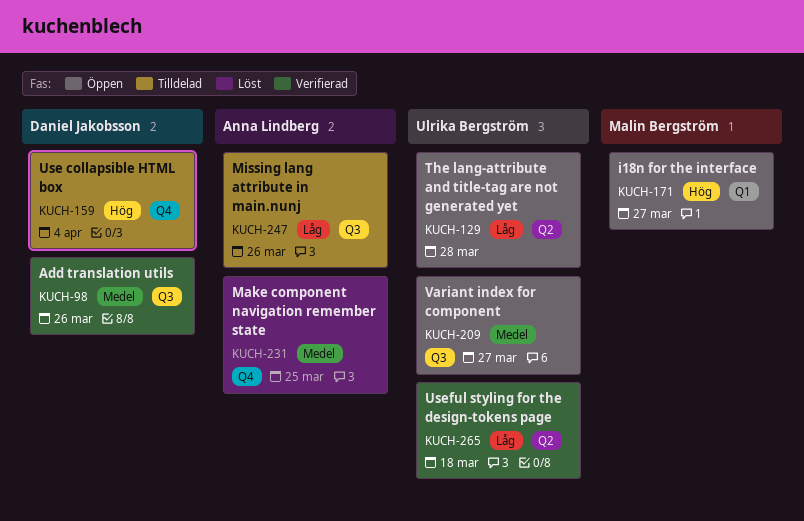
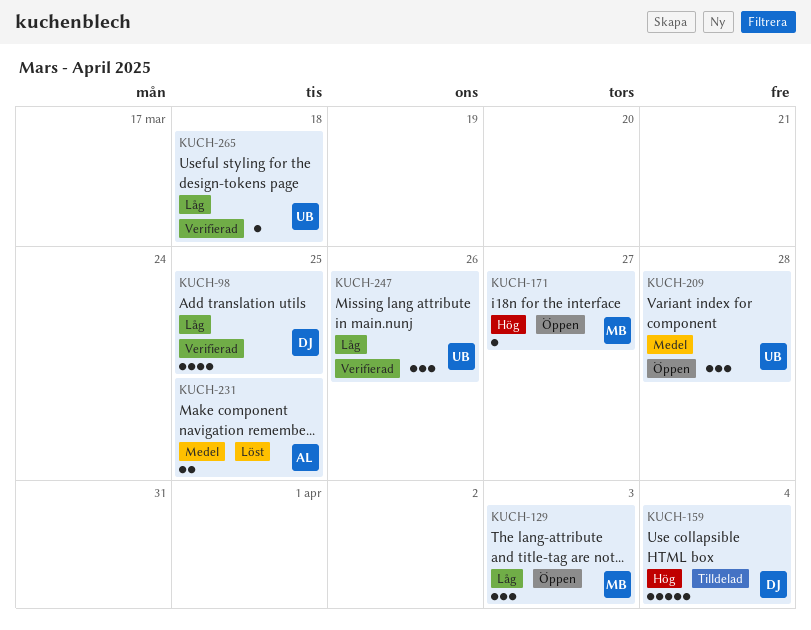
KUCH-98, priority: Medel -> Låg
KUCH-98, due: Mar 26 -> Mar 25
KUCH-129, owner: Ulrika Bergström -> Malin Bergström
KUCH-129, due: Mar 28 -> Apr 3
KUCH-209, due: Mar 27 -> Mar 28
KUCH-247, status: Tilldelad -> Verifierad
KUCH-247, owner: Anna Lindberg -> Ulrika Bergström

